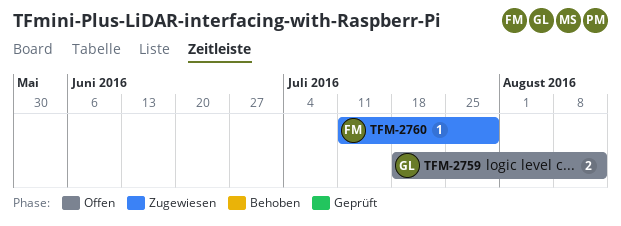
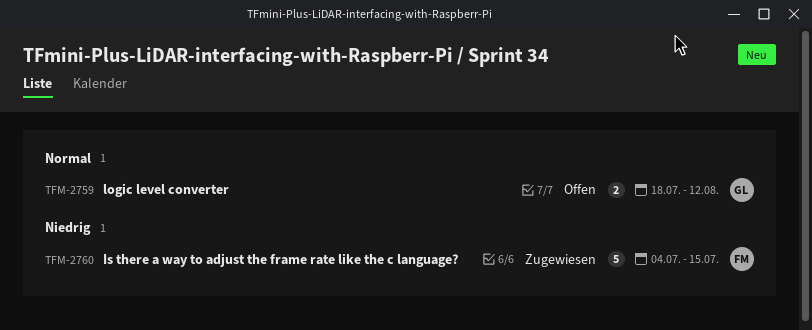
TFM-2760, estimate: 1 -> 5
TFM-2760, start: Jul 11 -> Jul 4
TFM-2760, due: Jul 29 -> Jul 15

